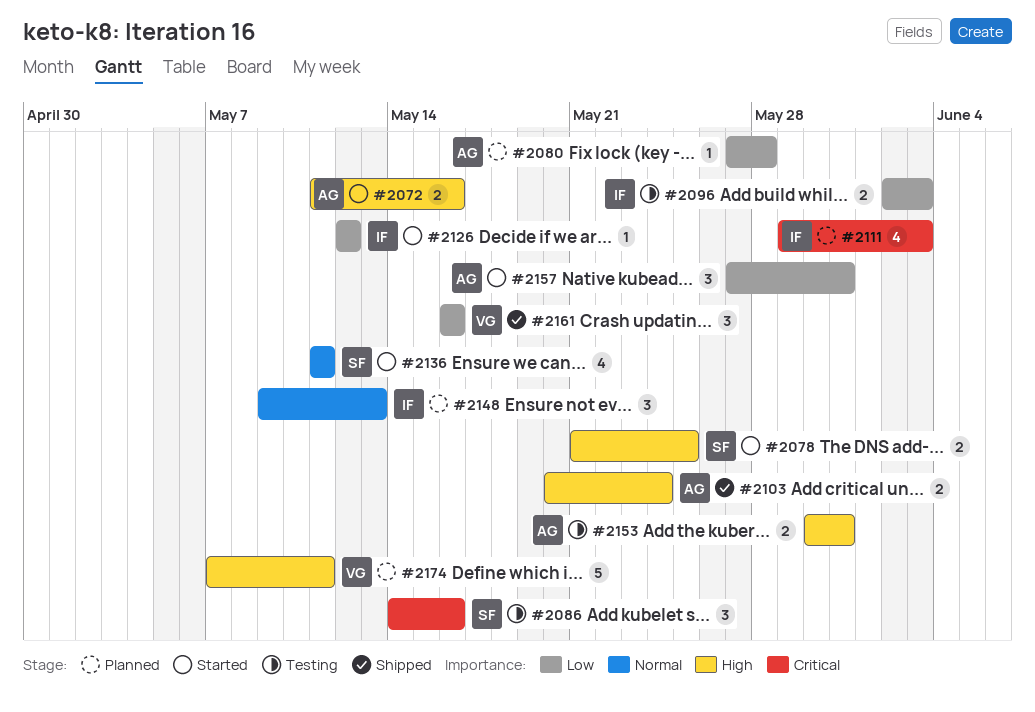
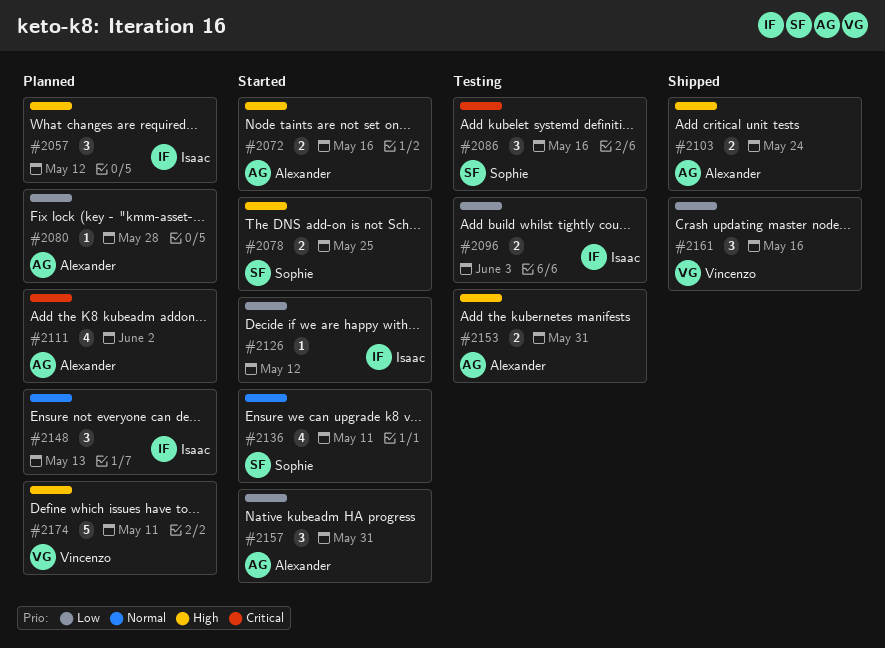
#2057: none -> present
#2111, owner: Isaac -> Alexander
#2111, due: Jun 3 -> Jun 2

